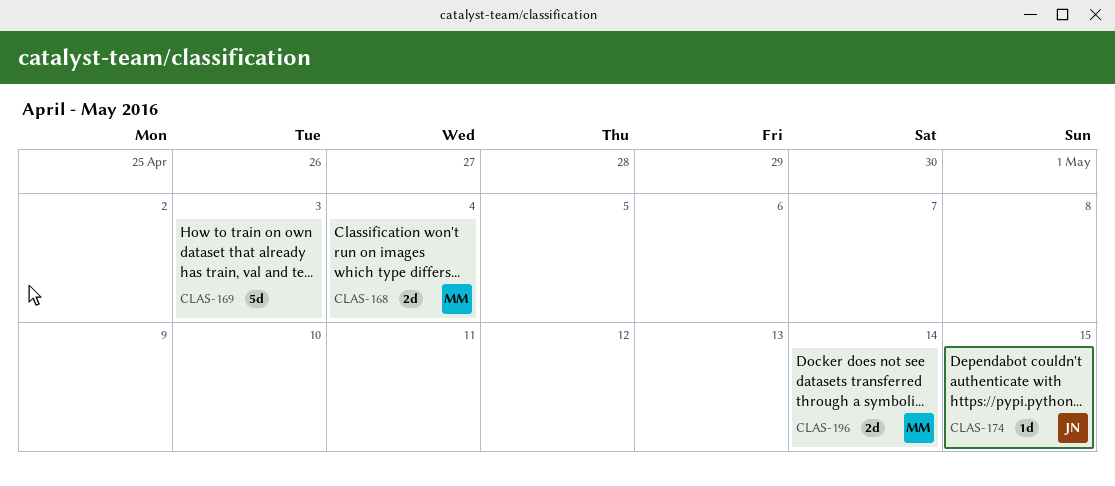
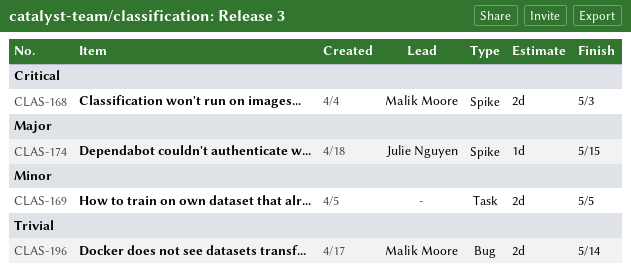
CLAS-168, due: May 4 -> May 3
CLAS-169, estimate: 5d -> 2d
CLAS-169, due: May 3 -> May 5

